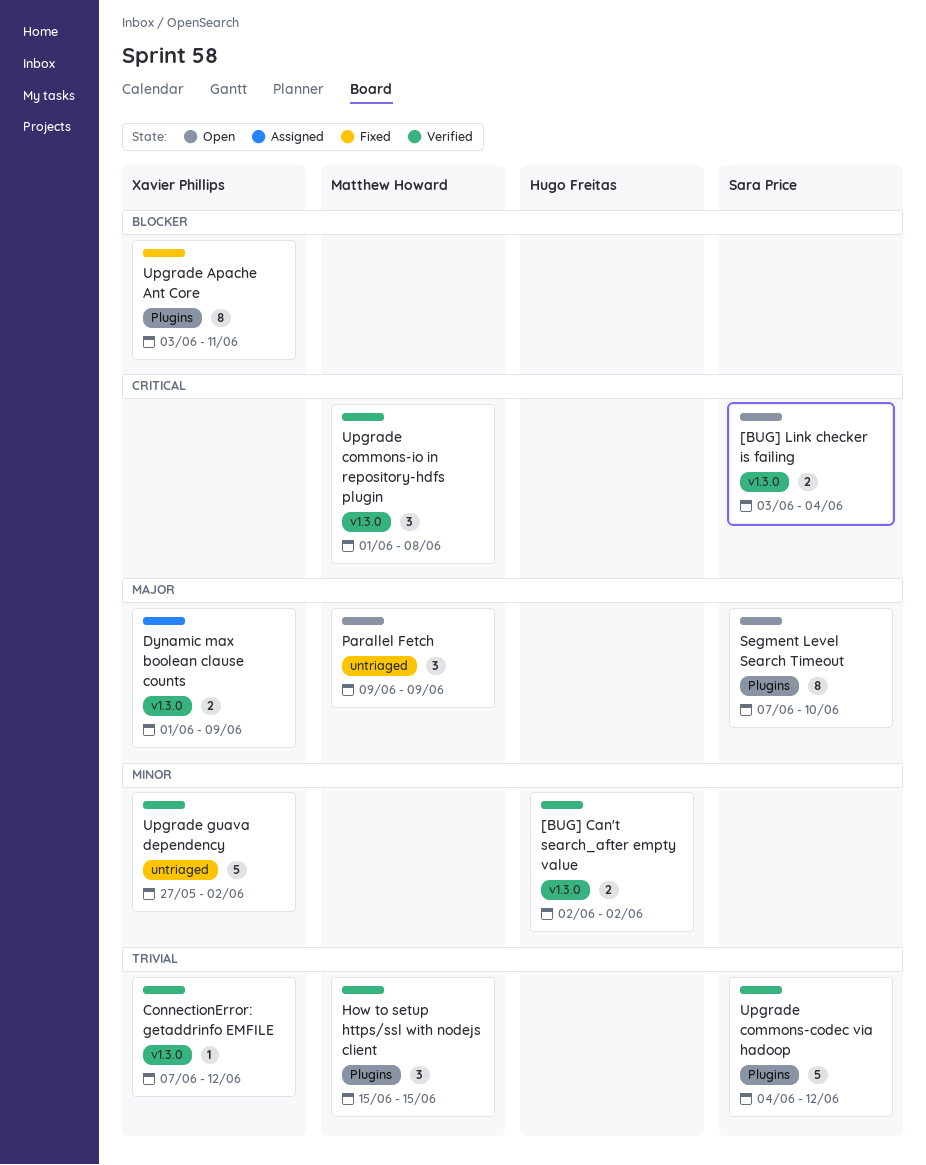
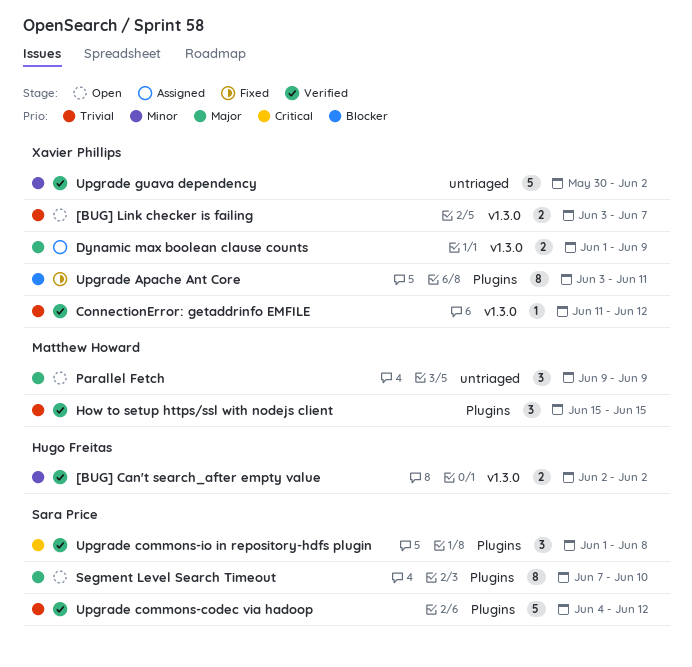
[BUG] Link checker is failing, owner: Sara Price -> Xavier Phillips
[BUG] Link checker is failing, priority: Critical -> Trivial
[BUG] Link checker is failing, due: Jun 4 -> Jun 7
ConnectionError: getaddrinfo EMFILE, start: Jun 7 -> Jun 11
Upgrade commons-io in repository-hdfs plugin, owner: Matthew Howard -> Sara Price
Upgrade commons-io in repository-hdfs plugin, label: v1.3.0 -> Plugins
Upgrade guava dependency, start: May 27 -> May 30

